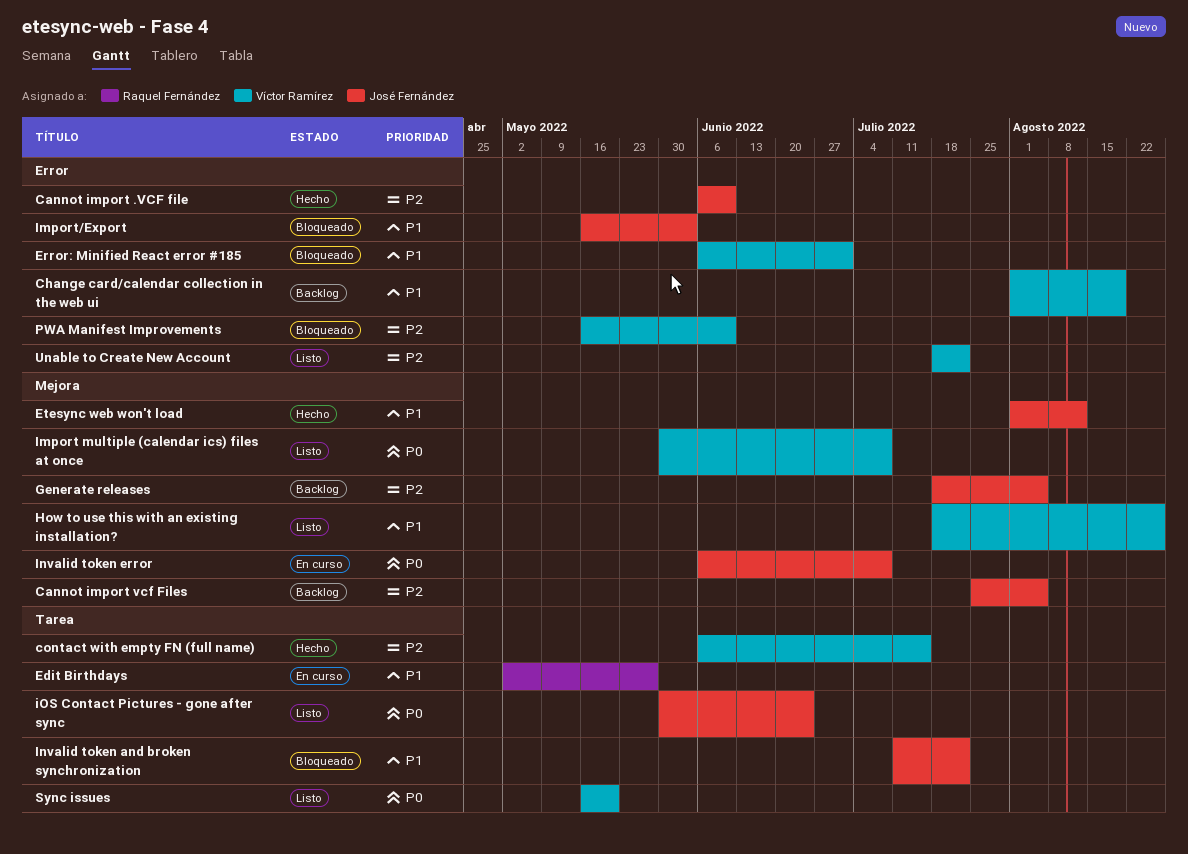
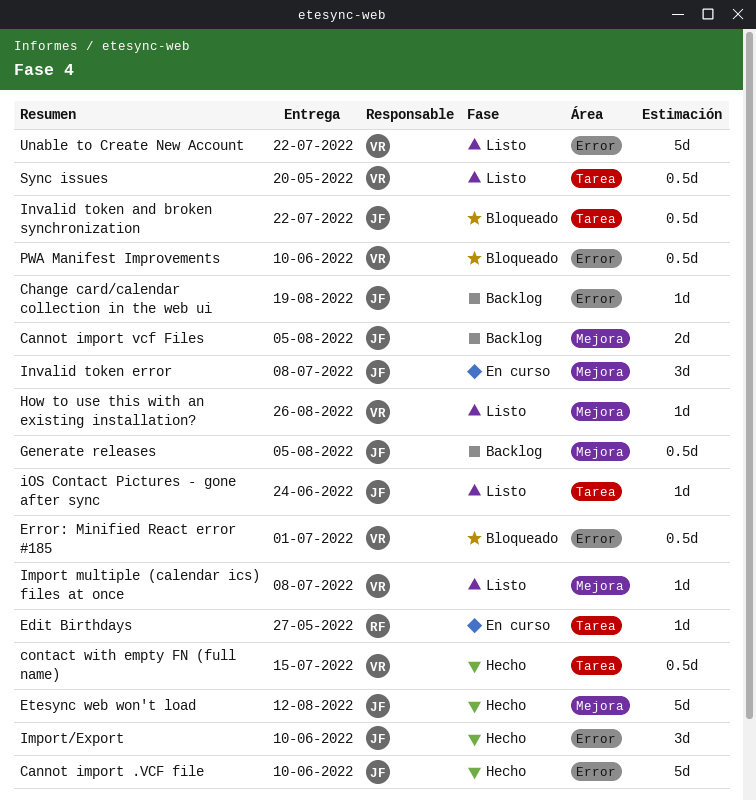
Change card/calendar collection in the web ui, owner: Víctor Ramírez -> José Fernández
Import/Export, status: Bloqueado -> Hecho
Import/Export, due: Jun 3 -> Jun 10

